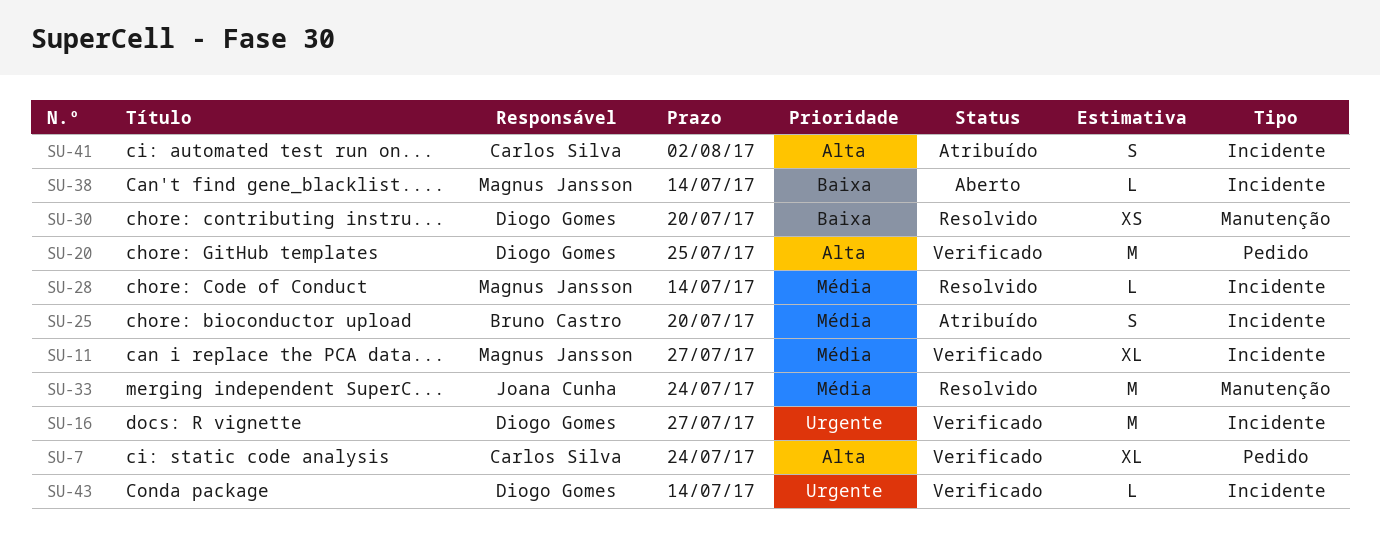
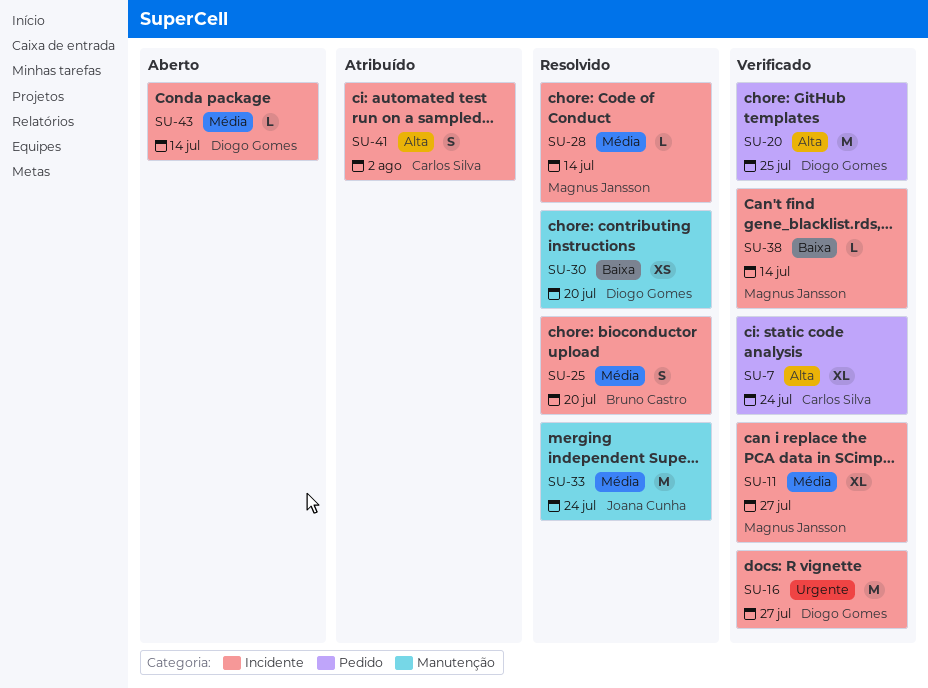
SU-25, status: Atribuído -> Resolvido
SU-38, status: Aberto -> Verificado
SU-43, status: Verificado -> Aberto
SU-43, priority: Urgente -> Média

